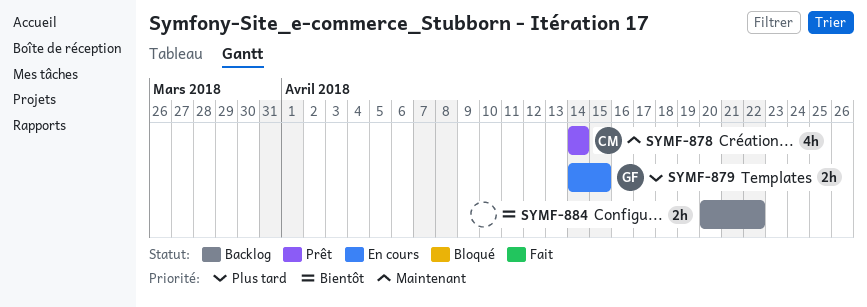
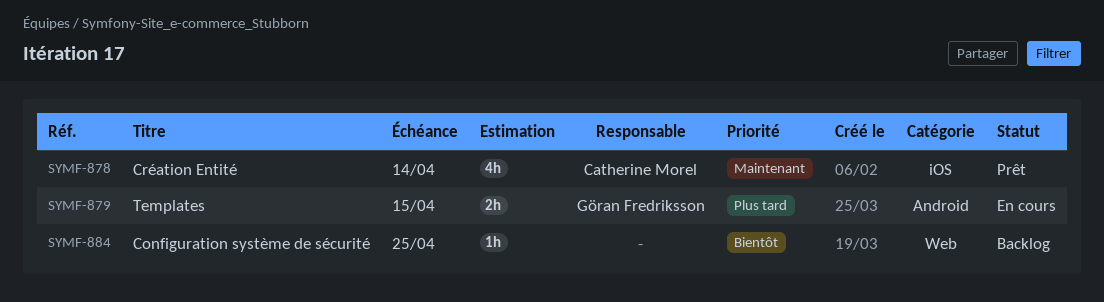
SYMF-884, estimate: 2h -> 1h
SYMF-884, due: Apr 22 -> Apr 25

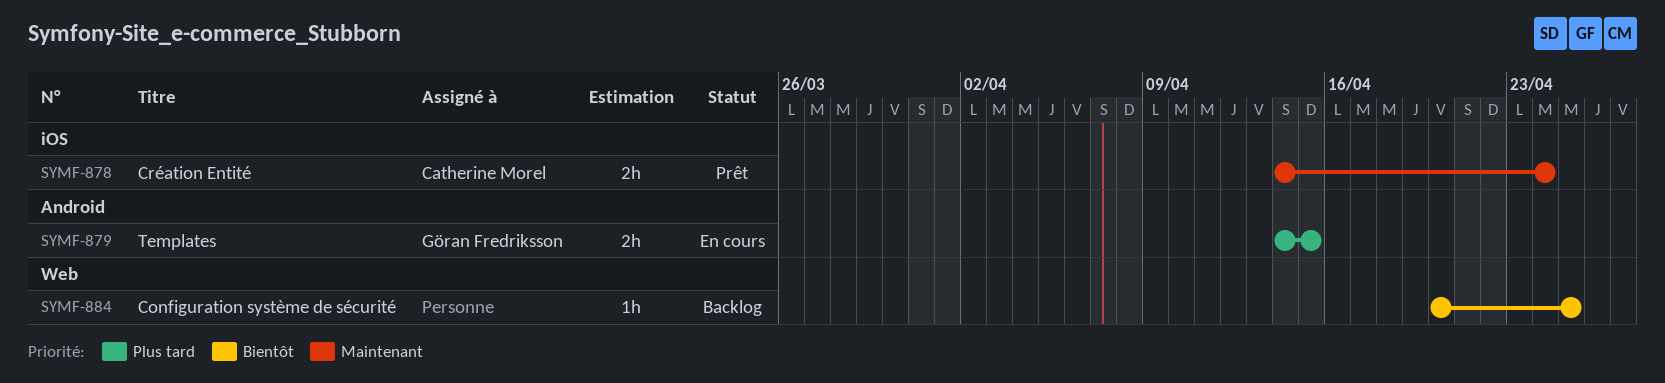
SYMF-878, estimate: 4h -> 2h
SYMF-878, due: Apr 14 -> Apr 24

